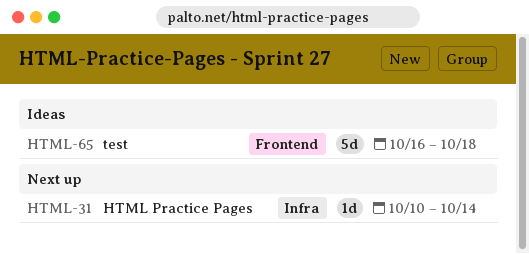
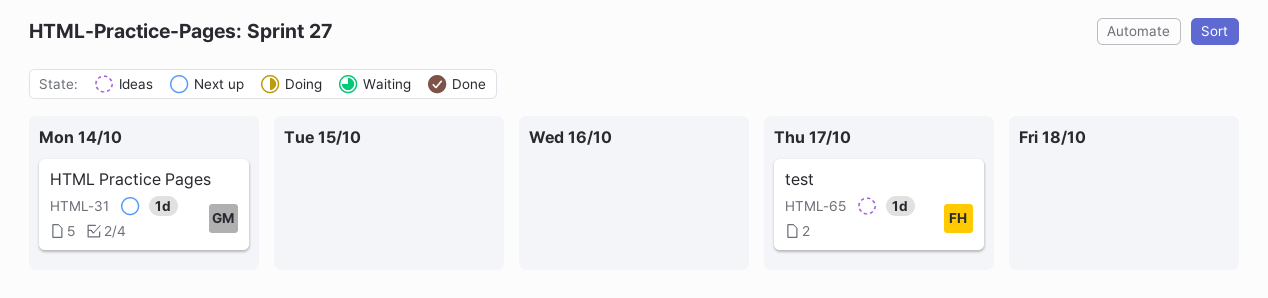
HTML-65, estimate: 5d -> 1d
HTML-65, due: Oct 18 -> Oct 17

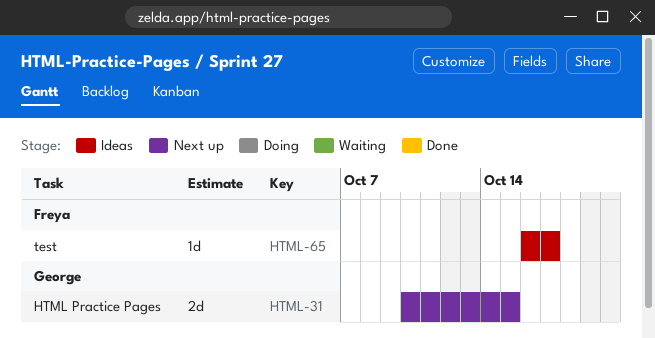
HTML-31, estimate: 1d -> 2d
HTML-31, due: Oct 14 -> Oct 15

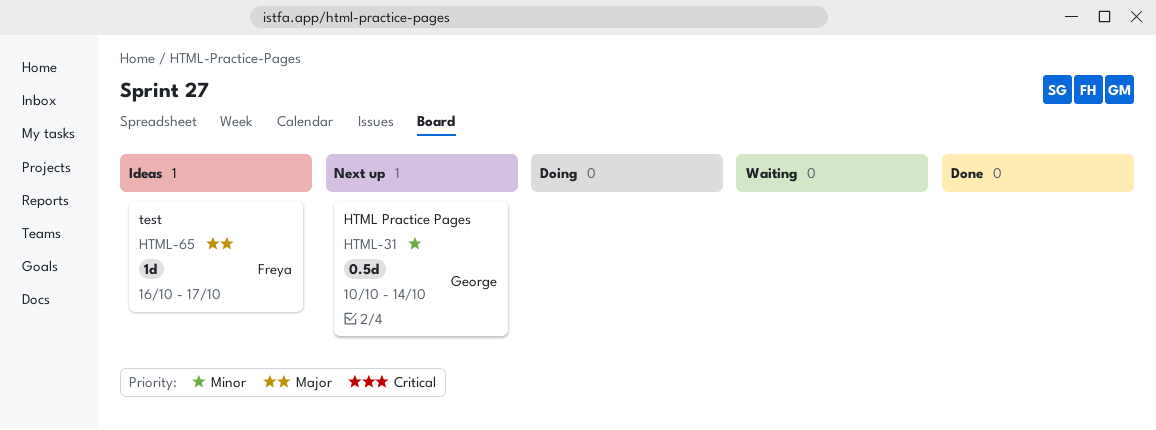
HTML-31, estimate: 2d -> 0.5d
HTML-31, due: Oct 15 -> Oct 14

